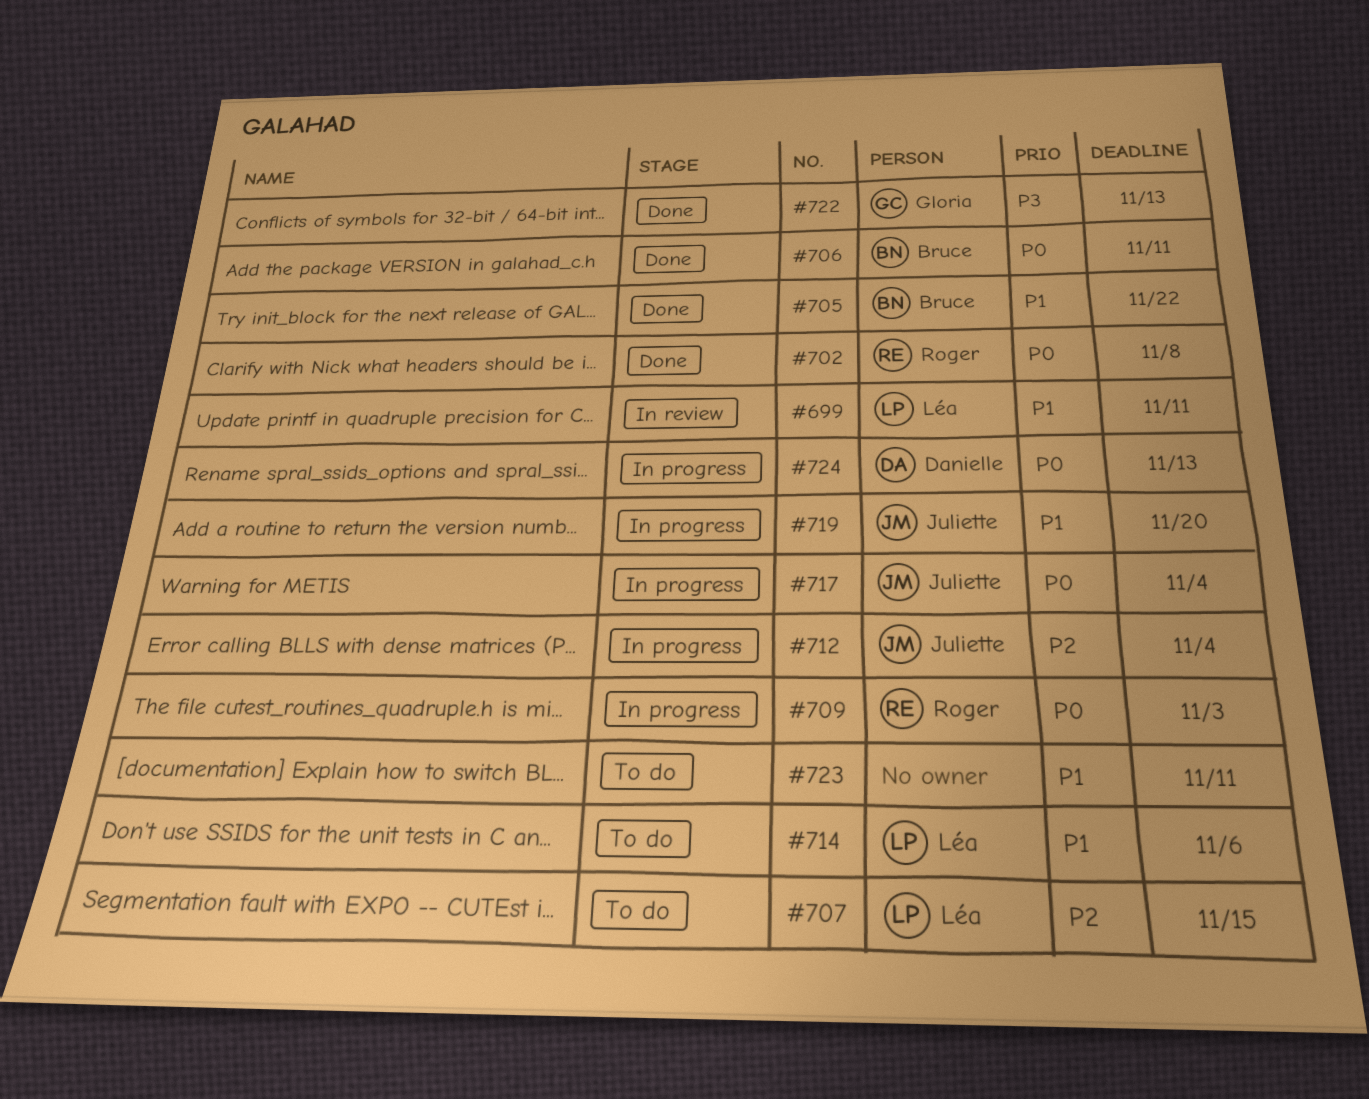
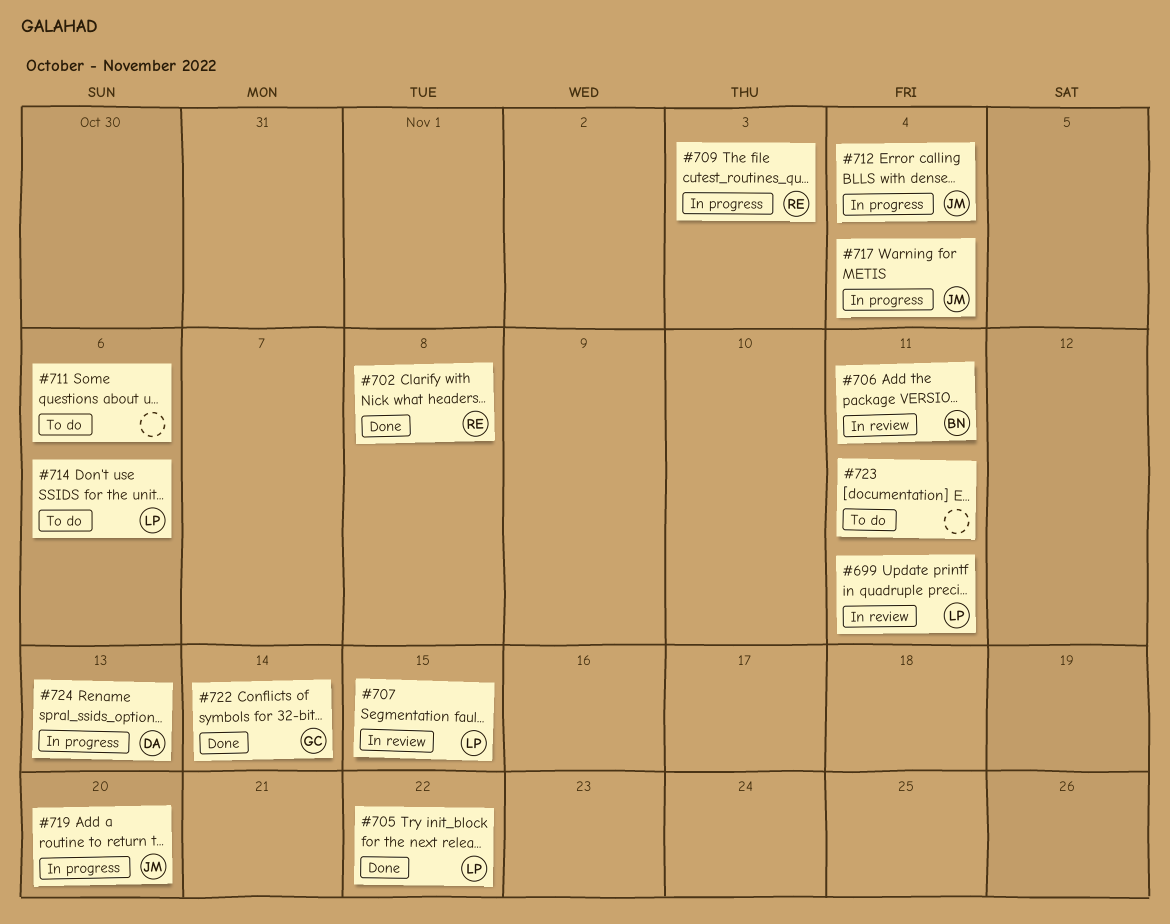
#705, owner: Bruce -> Léa
#706, status: Done -> In review
#707, status: To do -> In review
#711: none -> present
#722, due: Nov 13 -> Nov 14

